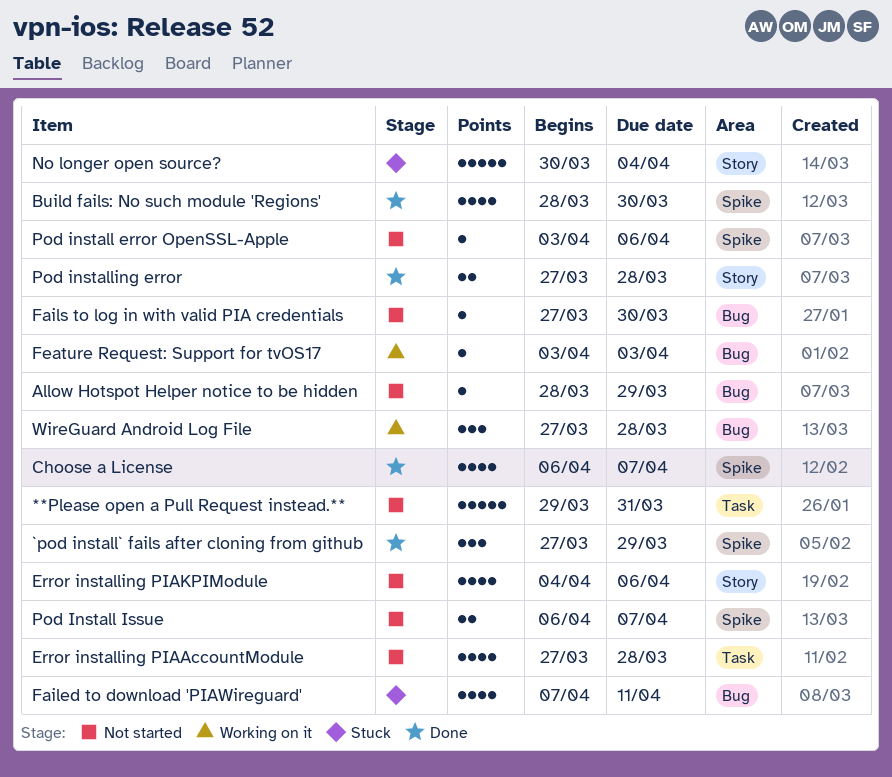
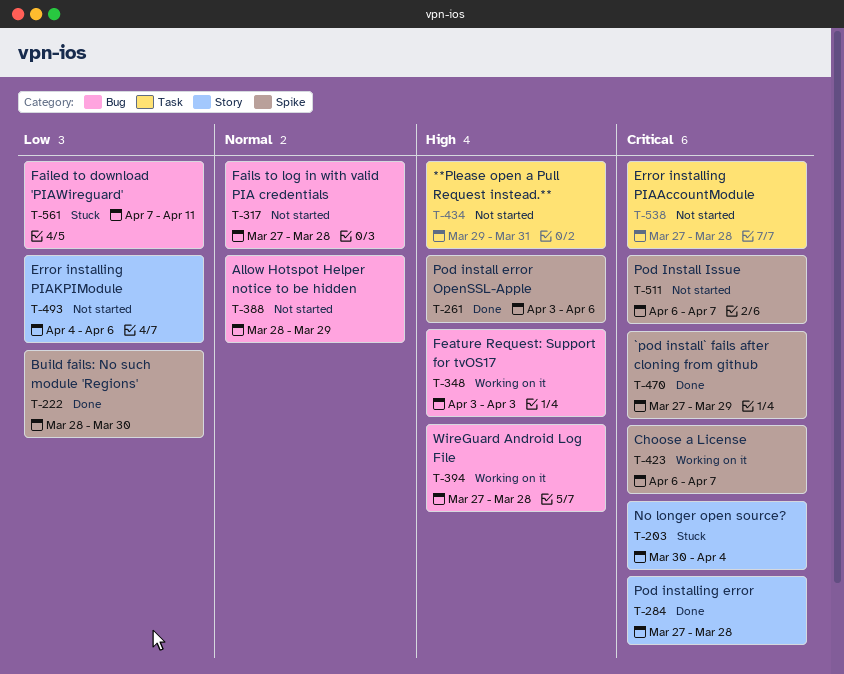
Choose a License, status: Done -> Working on it
Fails to log in with valid PIA credentials, due: Mar 30 -> Mar 28
Pod install error OpenSSL-Apple, status: Not started -> Done

